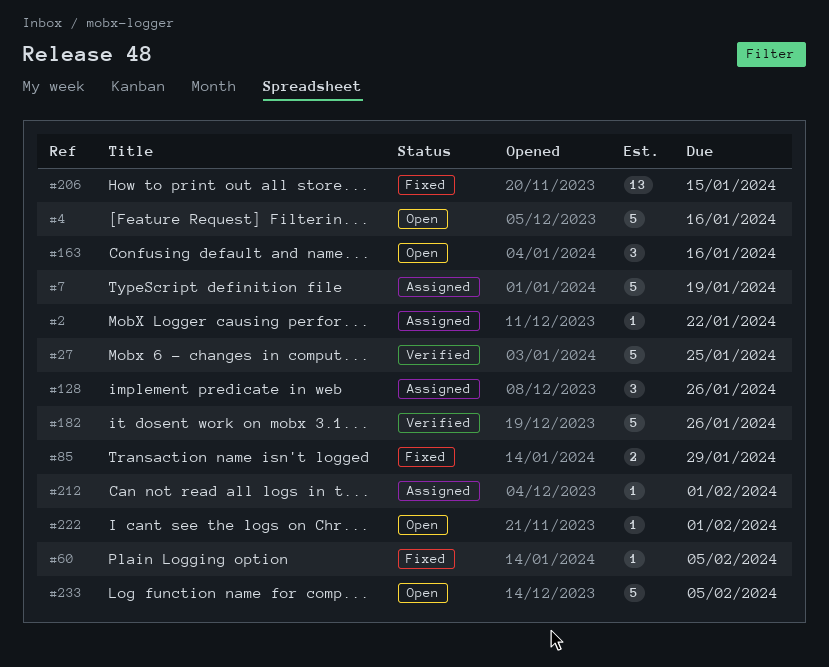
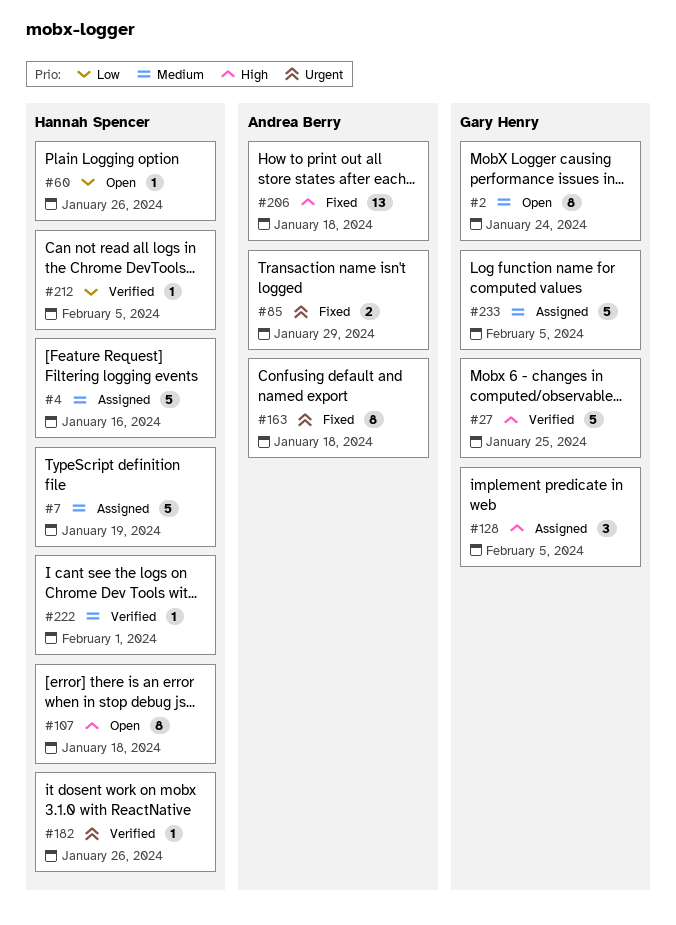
#2, status: Assigned -> Open
#2, estimate: 1 -> 8
#2, due: Jan 22 -> Jan 24
#4, status: Open -> Assigned
#60, status: Fixed -> Open
#60, due: Feb 5 -> Jan 26
#107: none -> present
#128, due: Jan 26 -> Feb 5
#163, status: Open -> Fixed
#163, estimate: 3 -> 8
#163, due: Jan 16 -> Jan 18
#182, estimate: 5 -> 1
#206, due: Jan 15 -> Jan 18
#212, status: Assigned -> Verified
#212, due: Feb 1 -> Feb 5
#222, status: Open -> Verified
#233, status: Open -> Assigned

